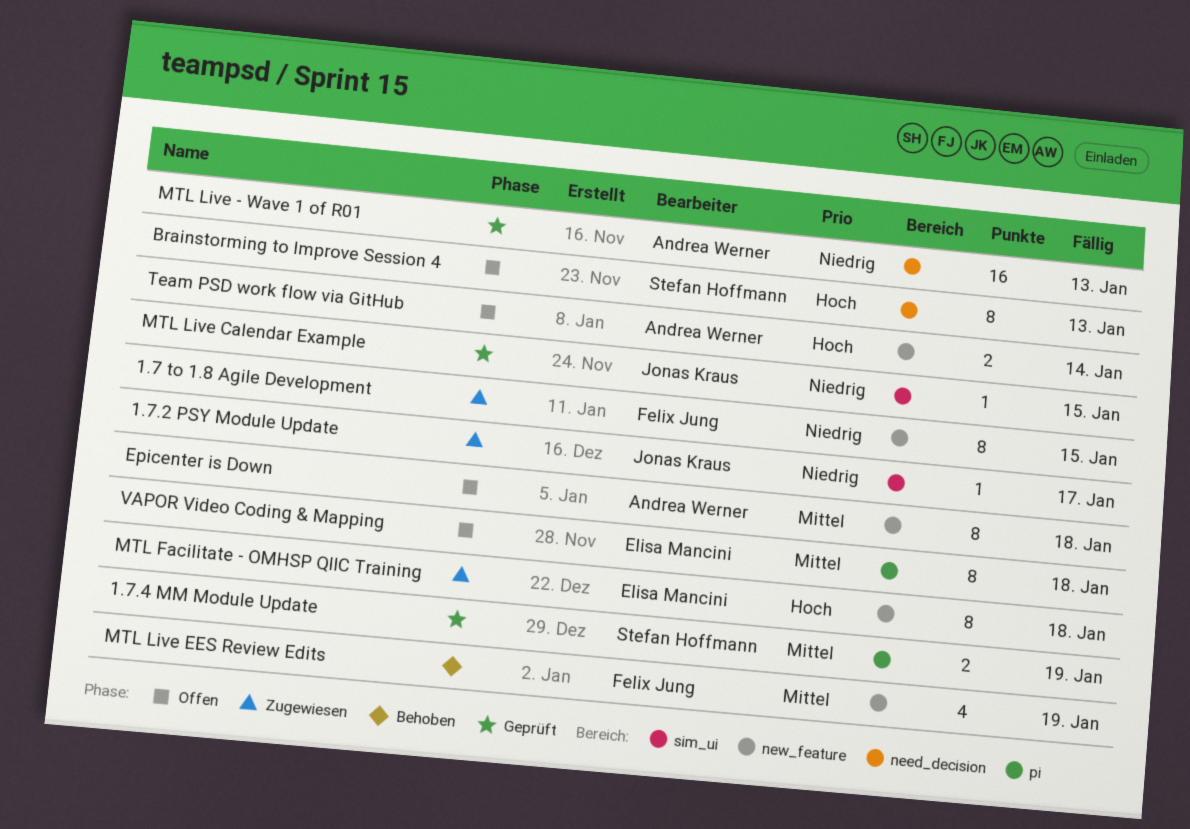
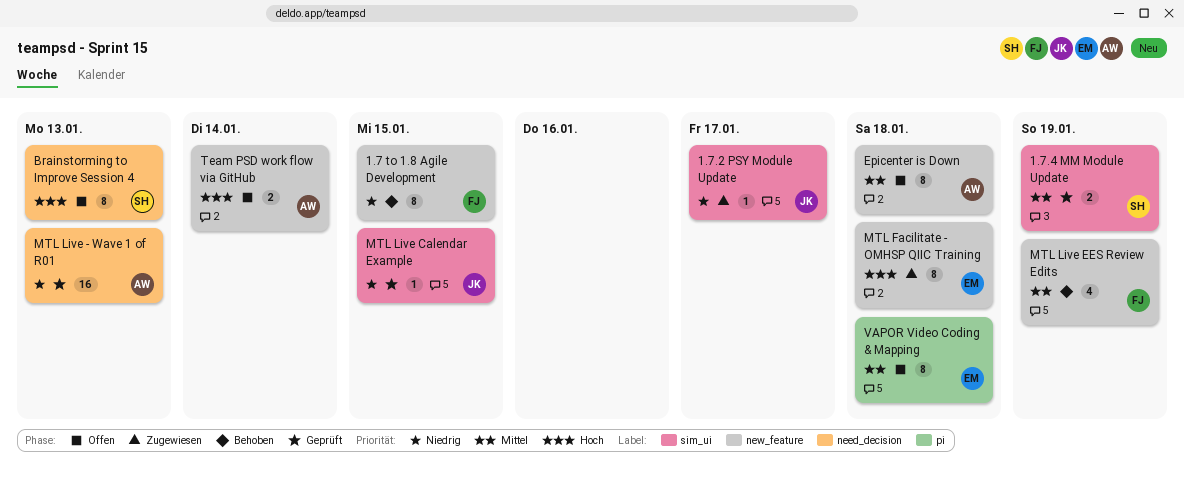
1.7 to 1.8 Agile Development, status: Zugewiesen -> Behoben
1.7.4 MM Module Update, label: pi -> sim_ui

